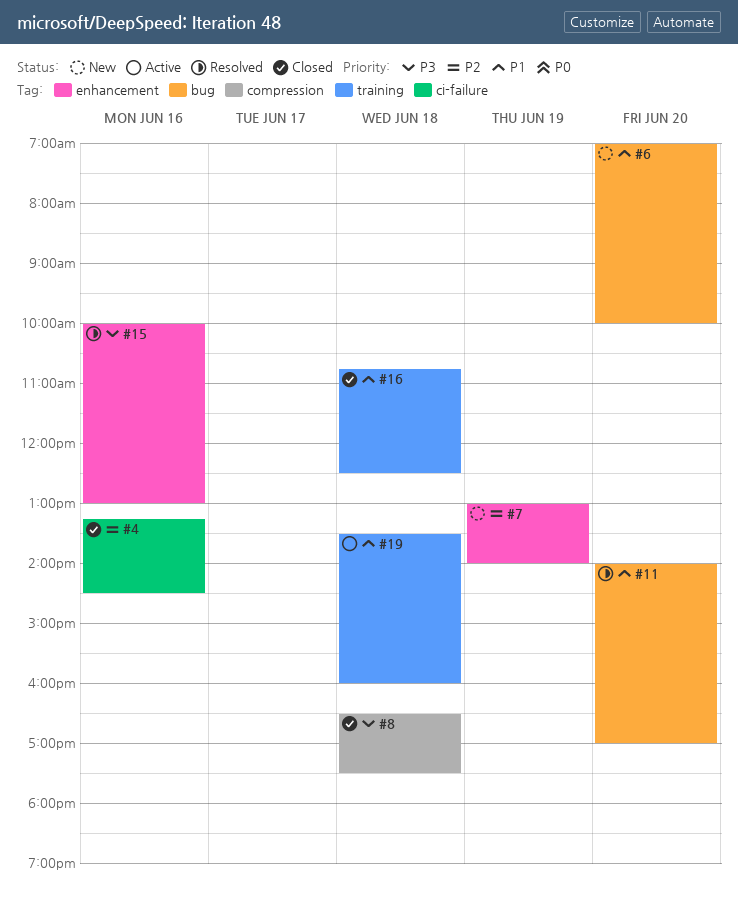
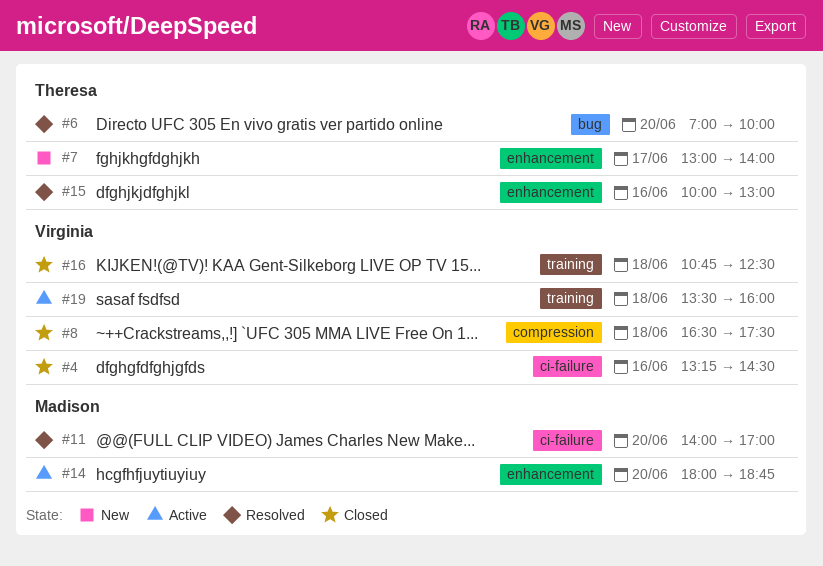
#6, status: New -> Resolved
#7, day: Jun 19 -> Jun 17
#11, label: bug -> ci-failure
#14: none -> present

